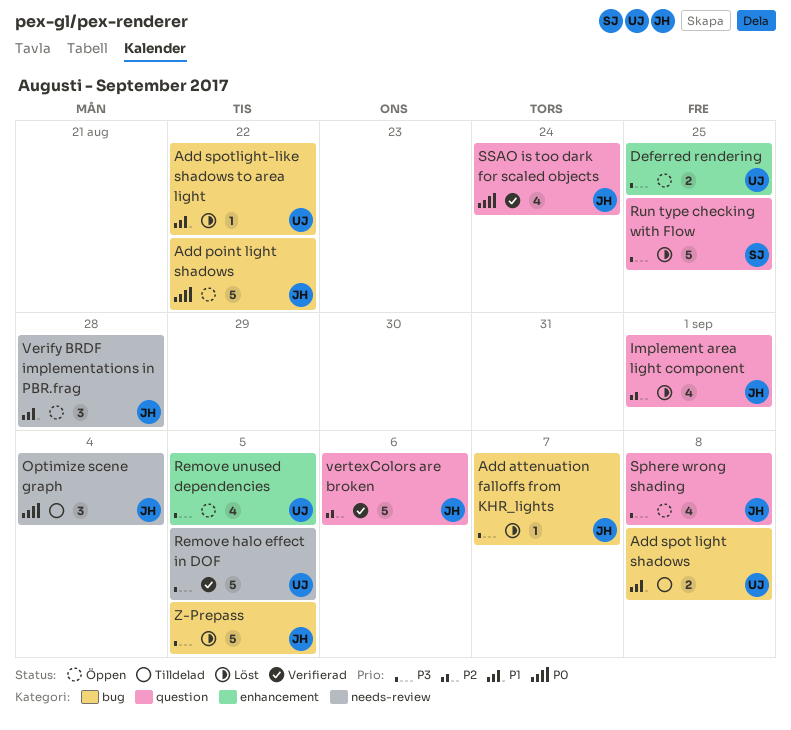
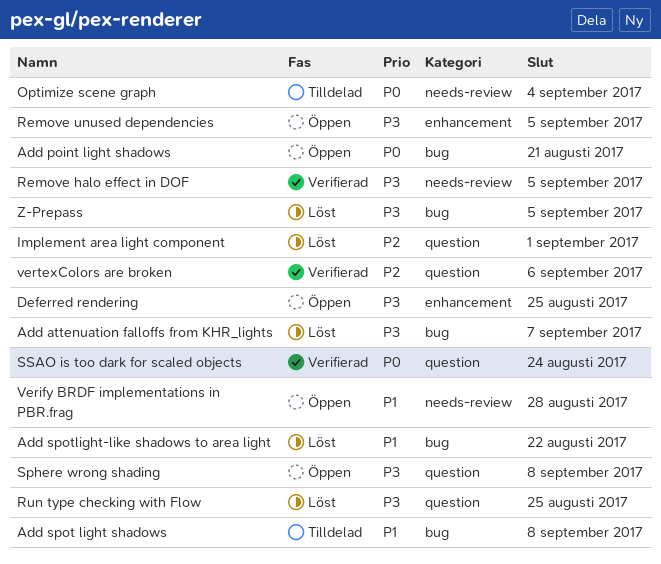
Add point light shadows, due: Aug 22 -> Aug 21

